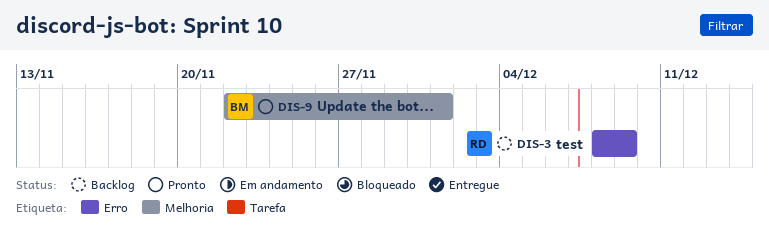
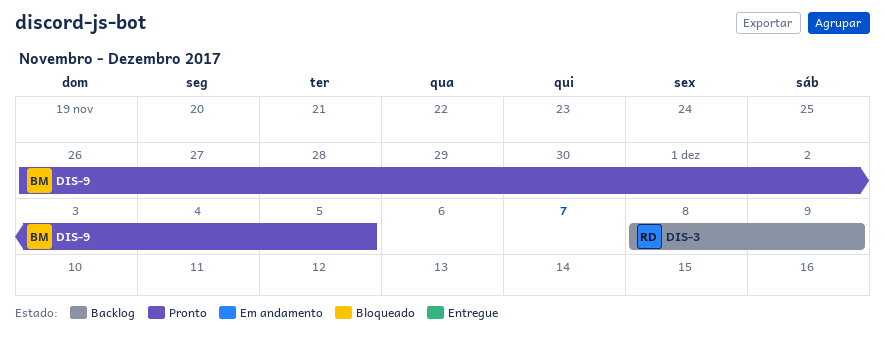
DIS-9, start: Nov 22 -> Nov 26
DIS-9, due: Dec 1 -> Dec 5

